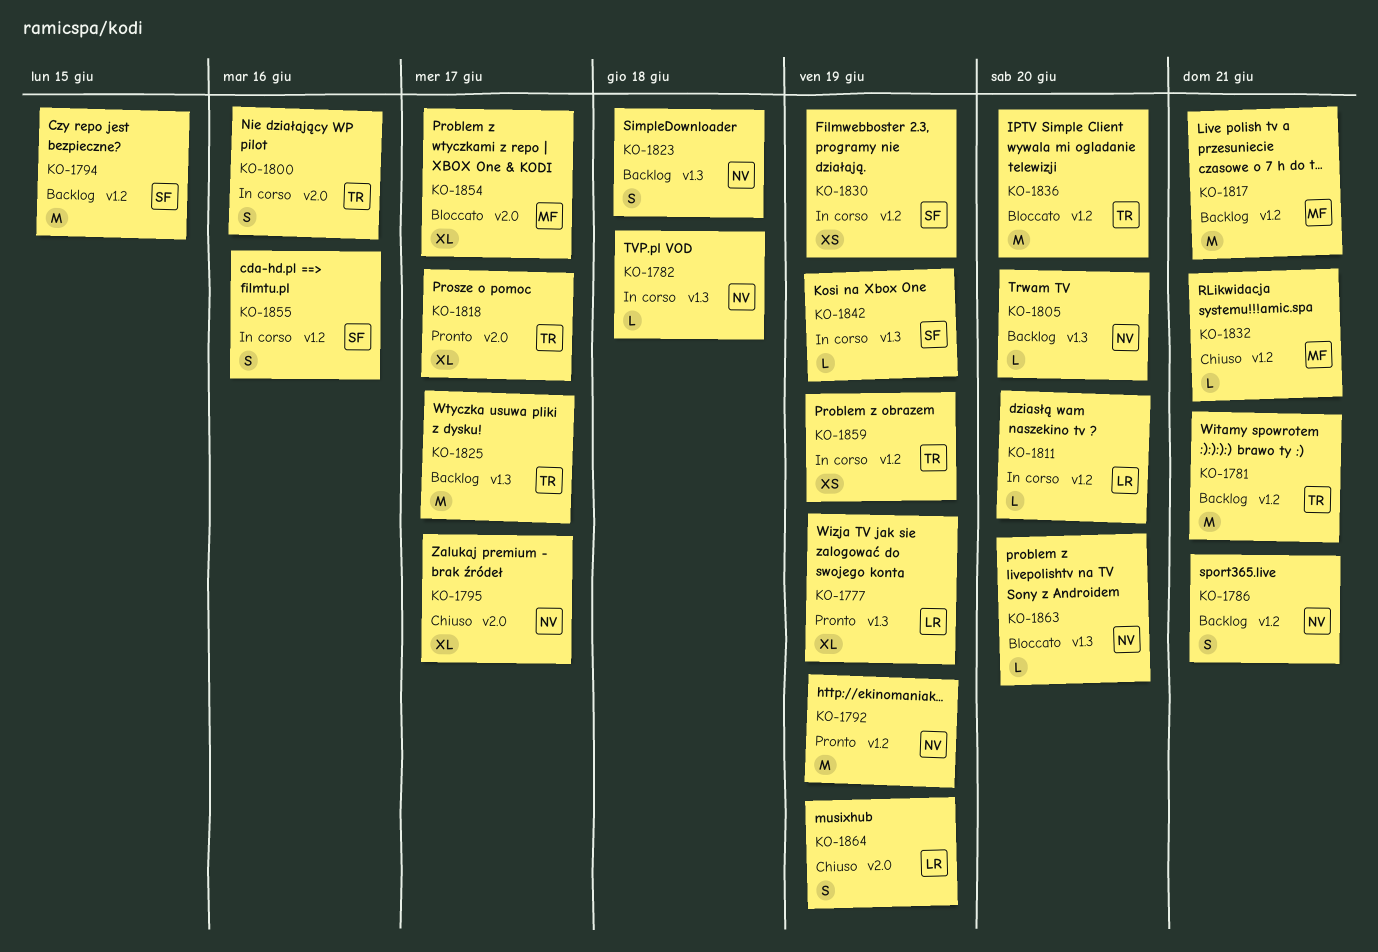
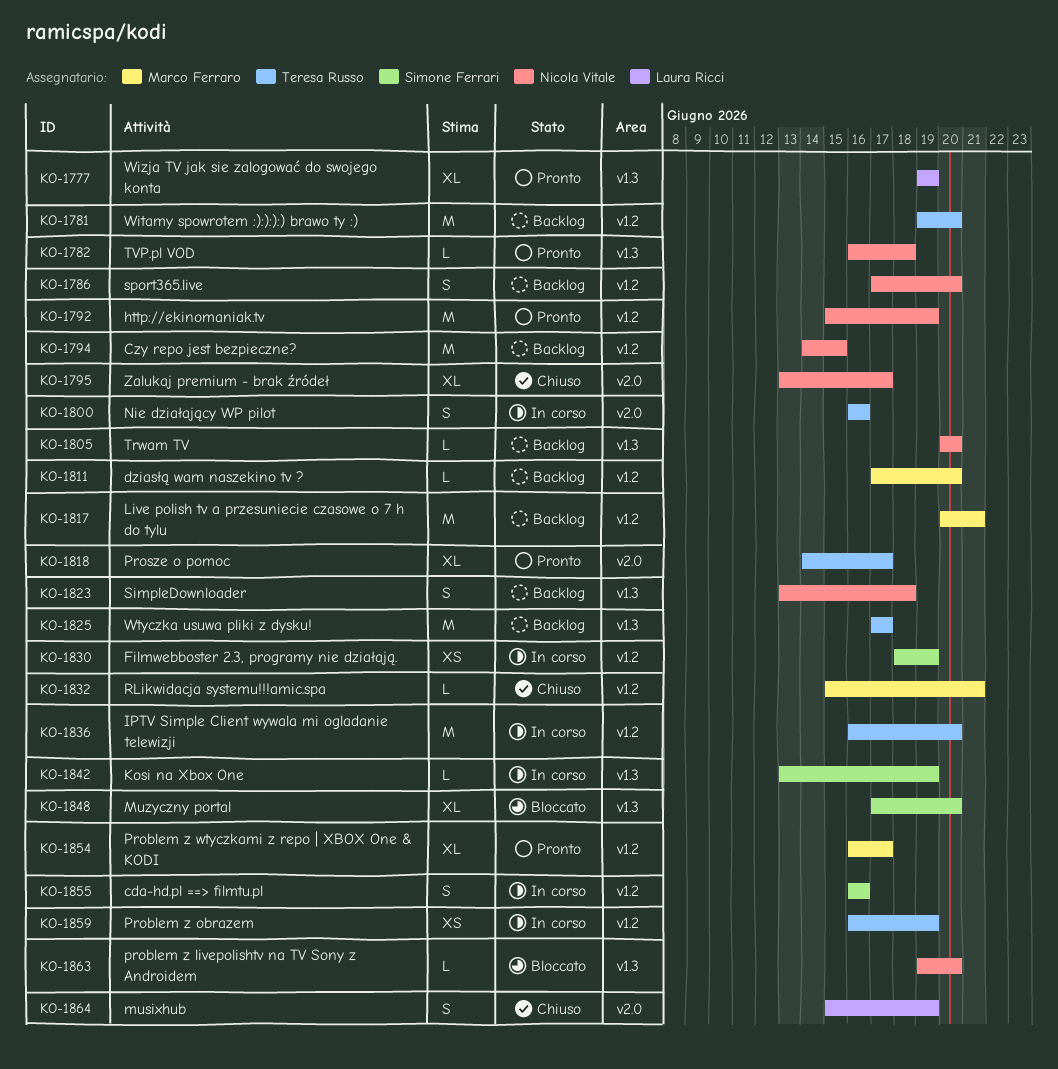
KO-1781, due: Jun 21 -> Jun 20
KO-1782, status: In corso -> Pronto
KO-1786, due: Jun 21 -> Jun 20
KO-1794, owner: Simone Ferrari -> Nicola Vitale
KO-1811, status: In corso -> Backlog
KO-1811, owner: Laura Ricci -> Marco Ferraro
KO-1836, status: Bloccato -> In corso
KO-1848: none -> present
KO-1854, status: Bloccato -> Pronto
KO-1854, label: v2.0 -> v1.2

